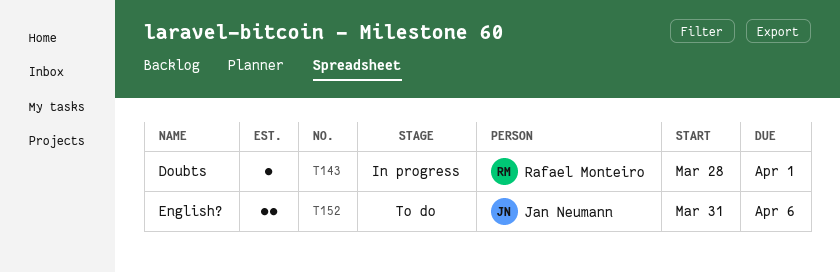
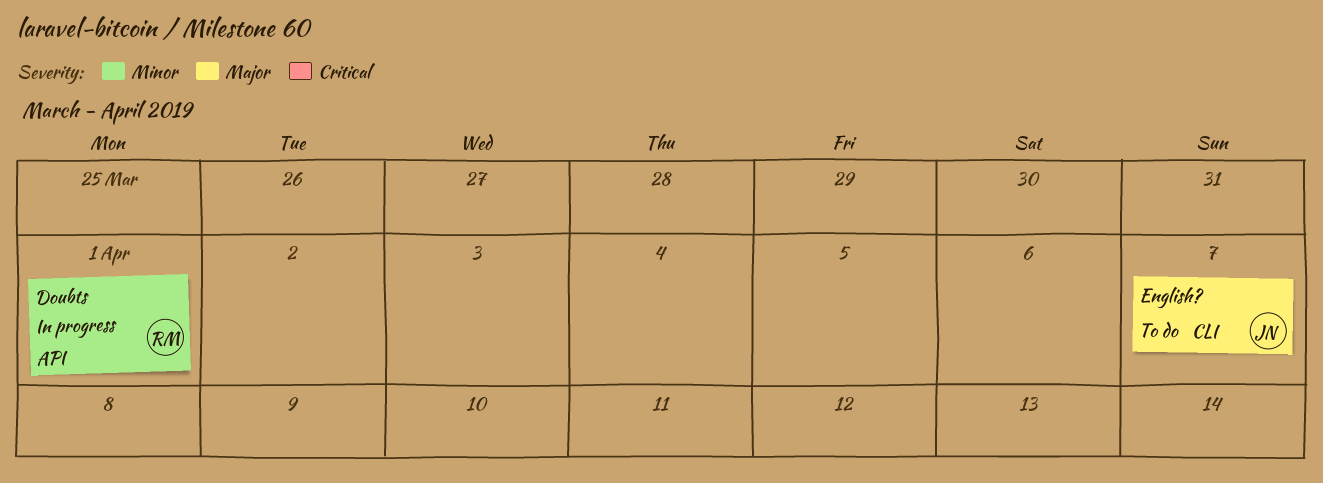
English?, due: Apr 6 -> Apr 7

